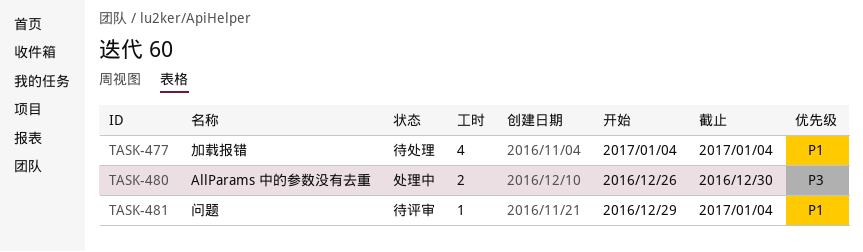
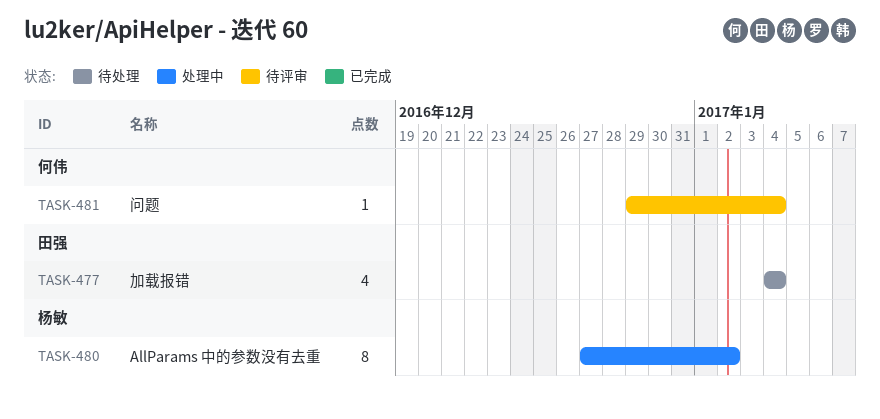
TASK-480, estimate: 2 -> 8
TASK-480, start: Dec 26 -> Dec 27
TASK-480, due: Dec 30 -> Jan 2

